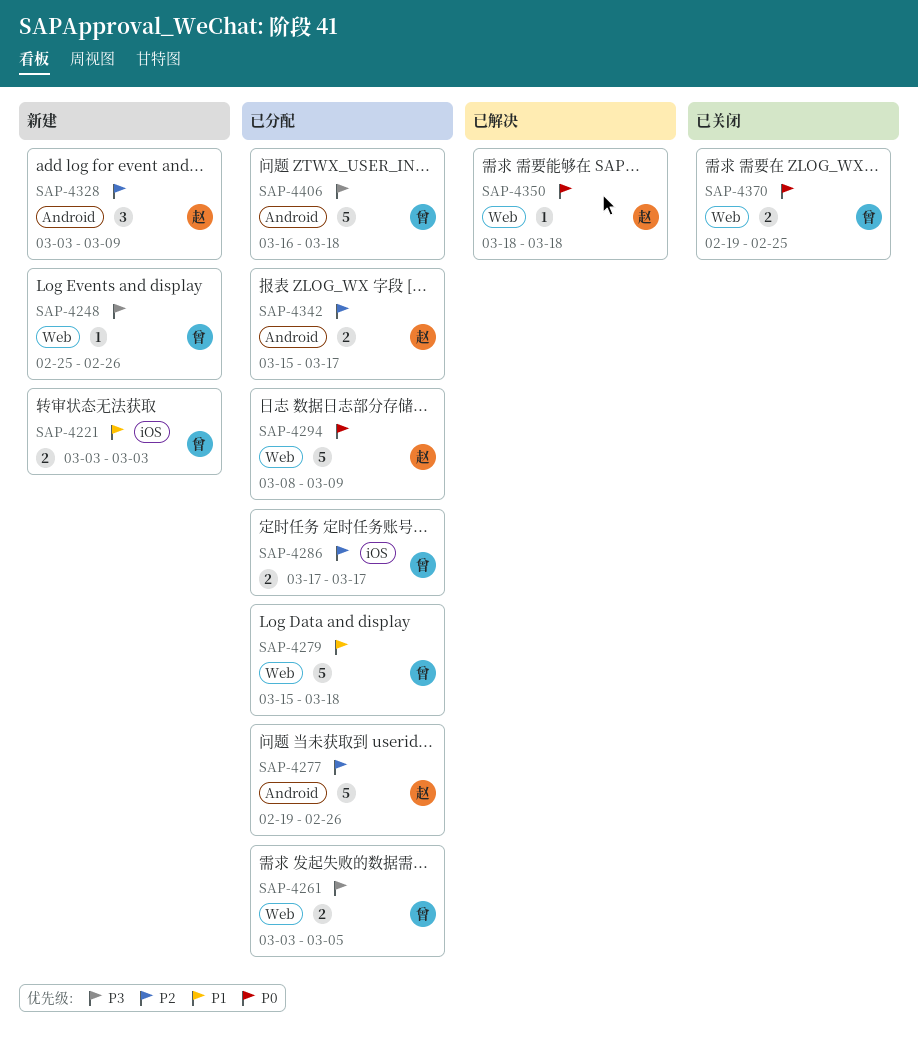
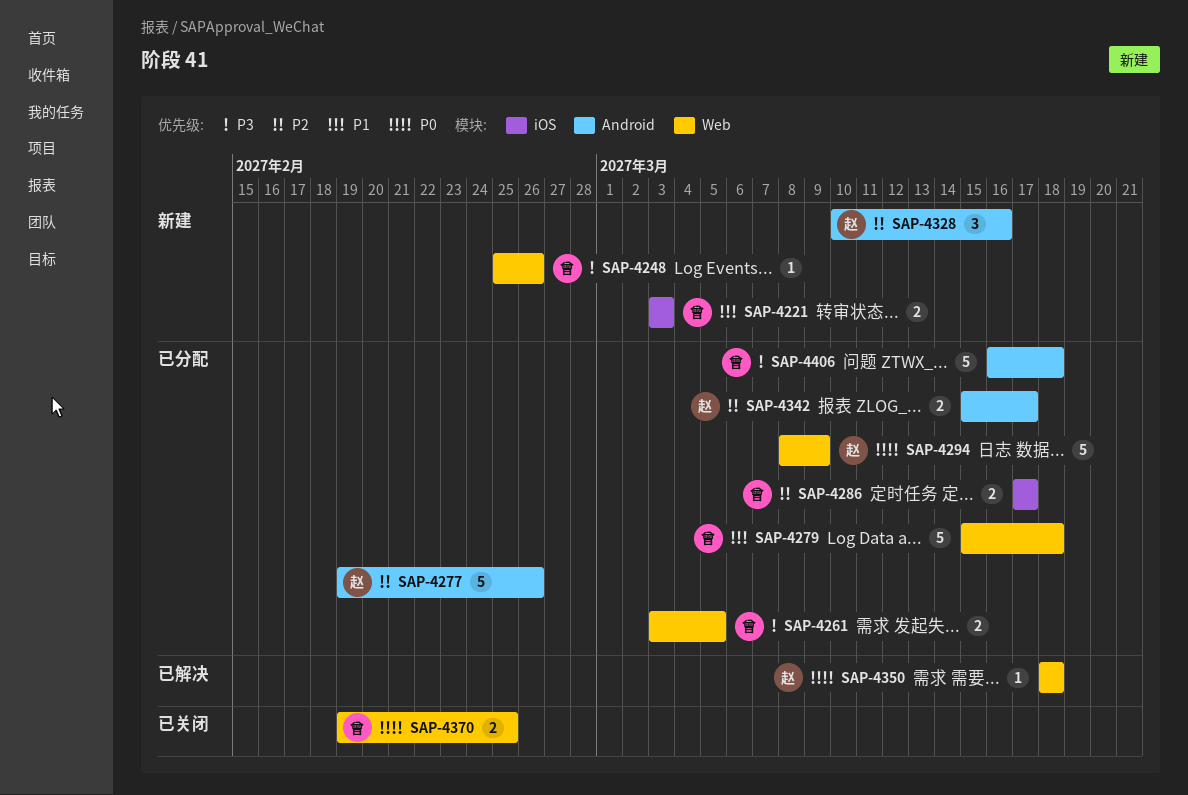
SAP-4328, start: Mar 3 -> Mar 10
SAP-4328, due: Mar 9 -> Mar 16

